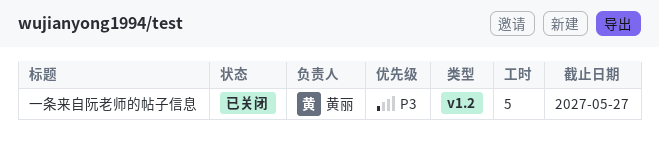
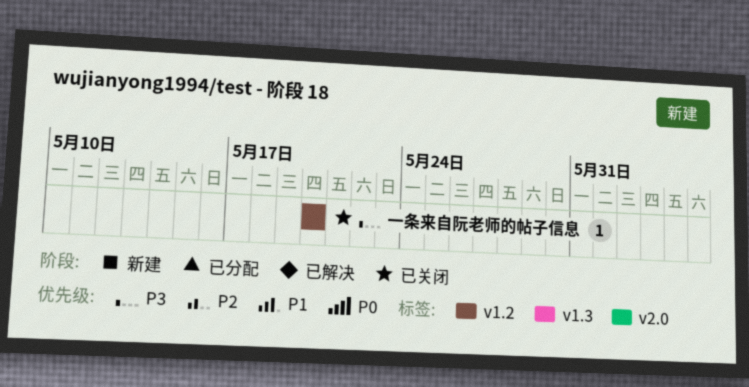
一条来自阮老师的帖子信息, estimate: 5 -> 1
一条来自阮老师的帖子信息, due: May 27 -> May 20

